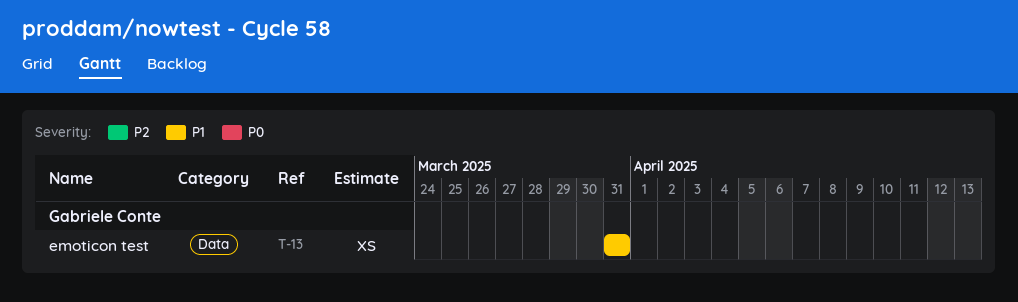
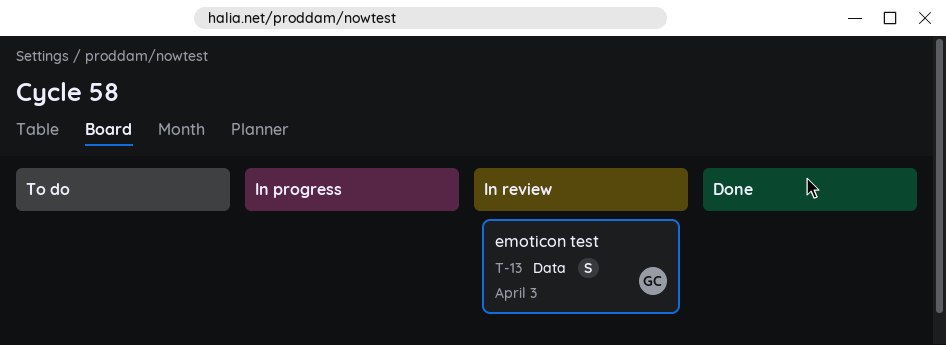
T-13, estimate: XS -> S
T-13, due: Mar 31 -> Apr 3

